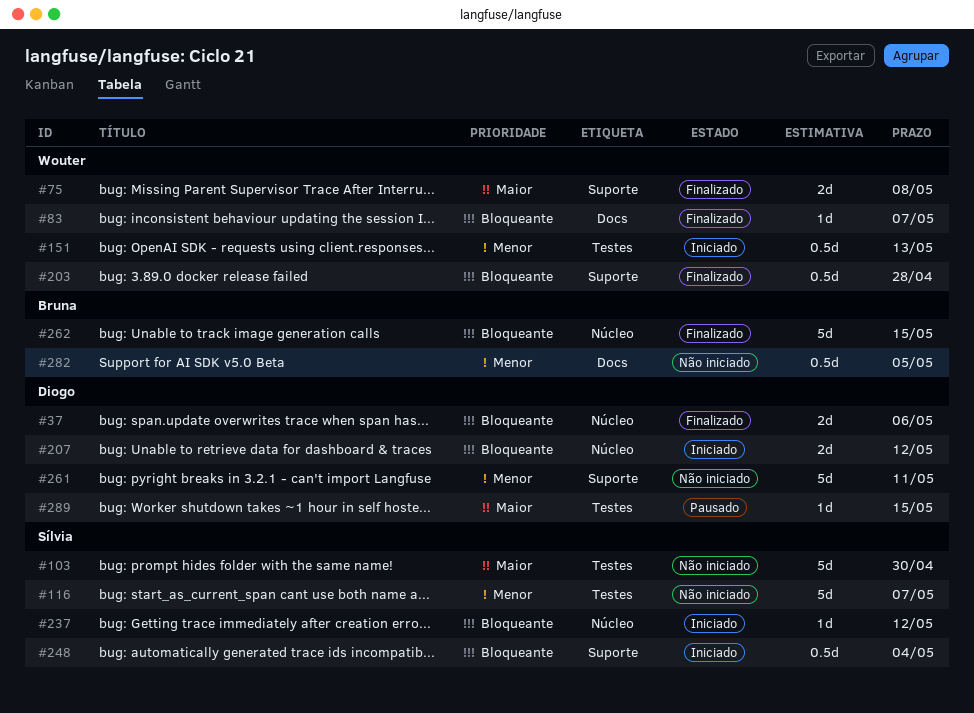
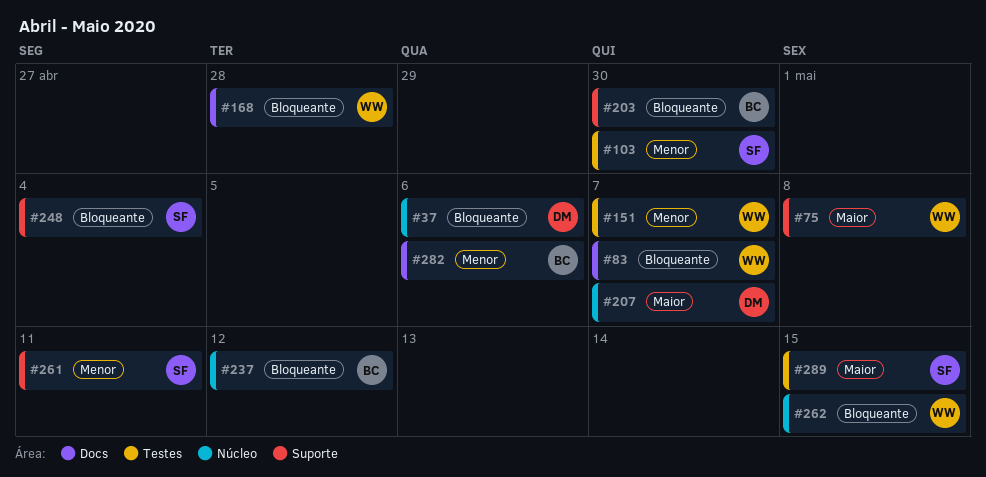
#103, priority: Maior -> Menor
#116: present -> none
#151, due: May 13 -> May 7
#168: none -> present
#203, owner: Wouter -> Bruna
#203, due: Apr 28 -> Apr 30
#207, priority: Bloqueante -> Maior
#207, due: May 12 -> May 7
#237, owner: Sílvia -> Bruna
#261, owner: Diogo -> Sílvia
#262, owner: Bruna -> Wouter
#282, due: May 5 -> May 6
#289, owner: Diogo -> Sílvia

